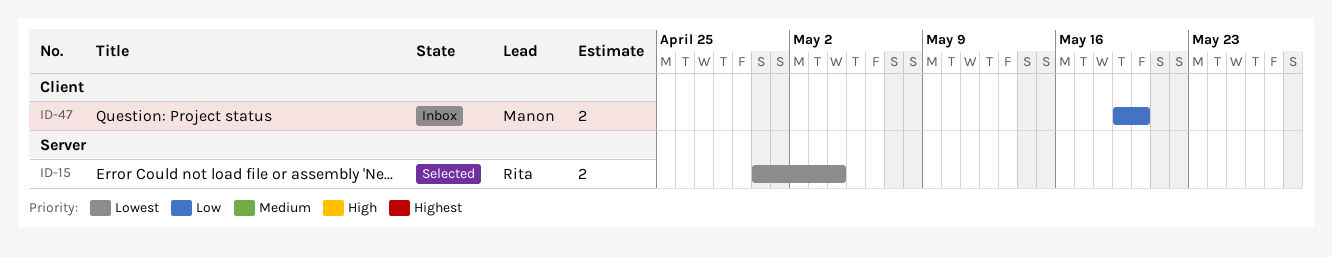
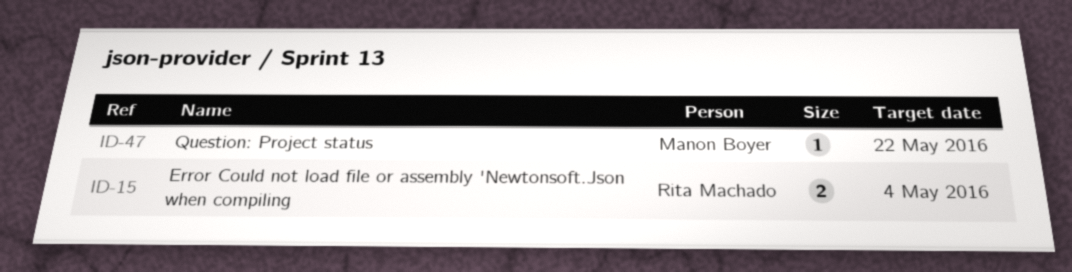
ID-47, estimate: 2 -> 1
ID-47, due: May 20 -> May 22

